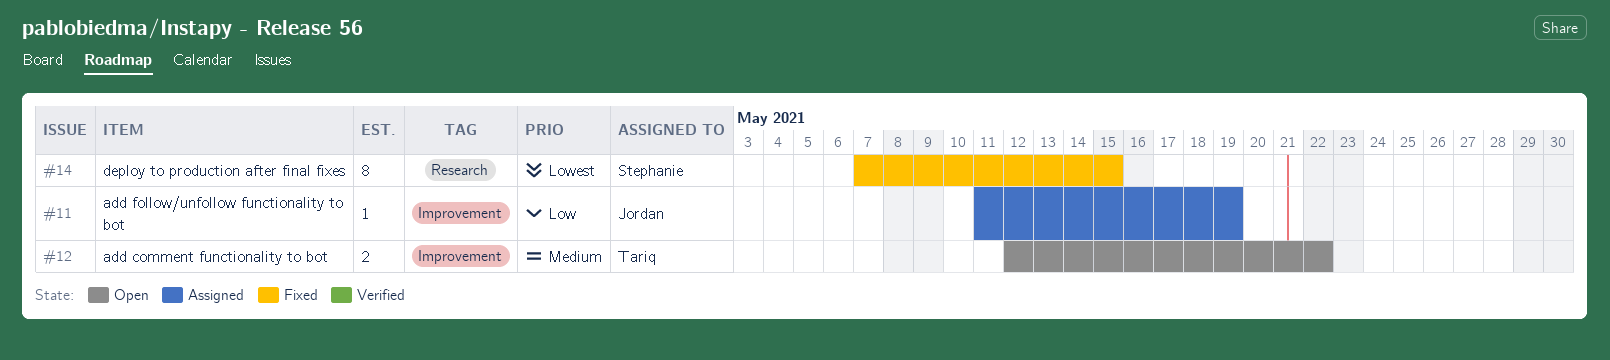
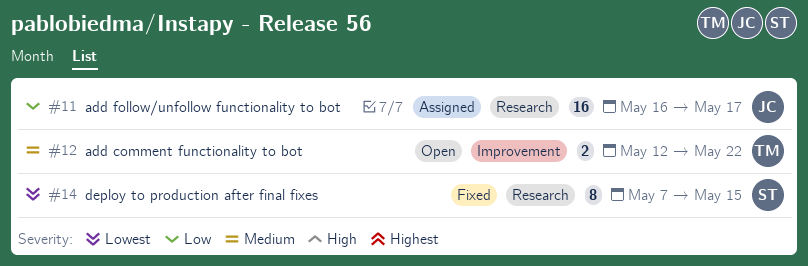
#11, label: Improvement -> Research
#11, estimate: 1 -> 16
#11, start: May 11 -> May 16
#11, due: May 19 -> May 17

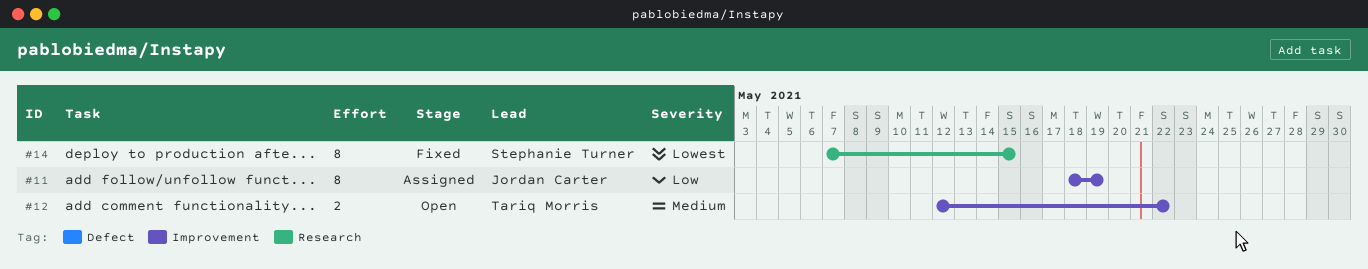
#11, label: Research -> Improvement
#11, estimate: 16 -> 8
#11, start: May 16 -> May 18
#11, due: May 17 -> May 19

